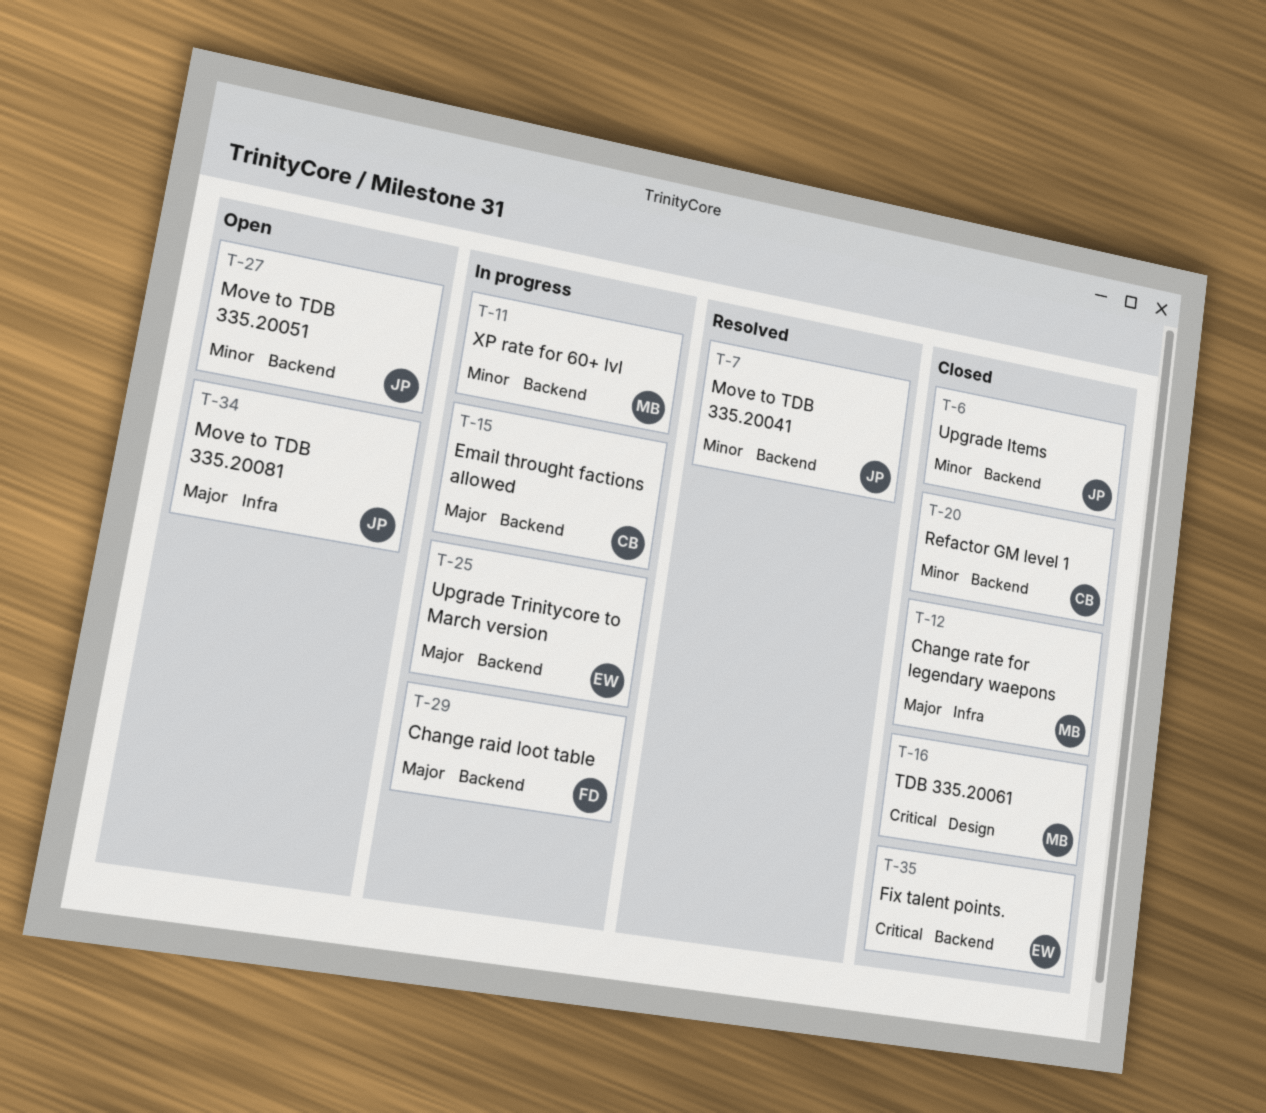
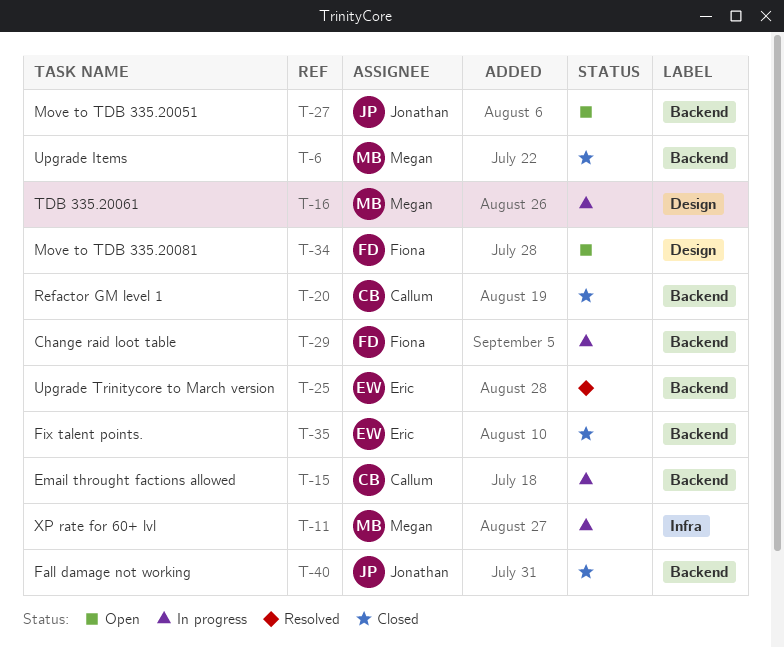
T-6, owner: Jonathan -> Megan
T-7: present -> none
T-11, label: Backend -> Infra
T-12: present -> none
T-16, status: Closed -> In progress
T-25, status: In progress -> Resolved
T-34, owner: Jonathan -> Fiona
T-34, label: Infra -> Design
T-40: none -> present

